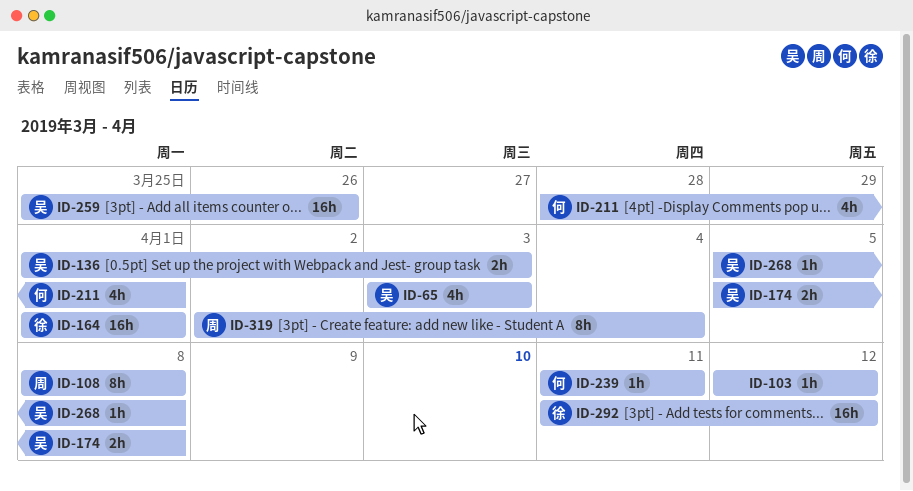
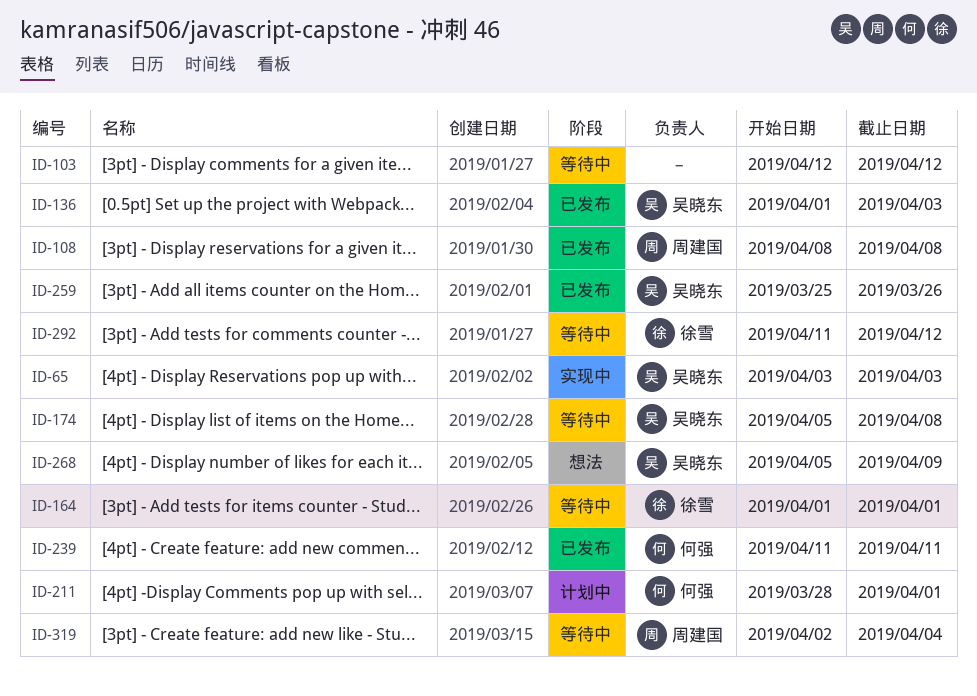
ID-268, due: Apr 8 -> Apr 9

